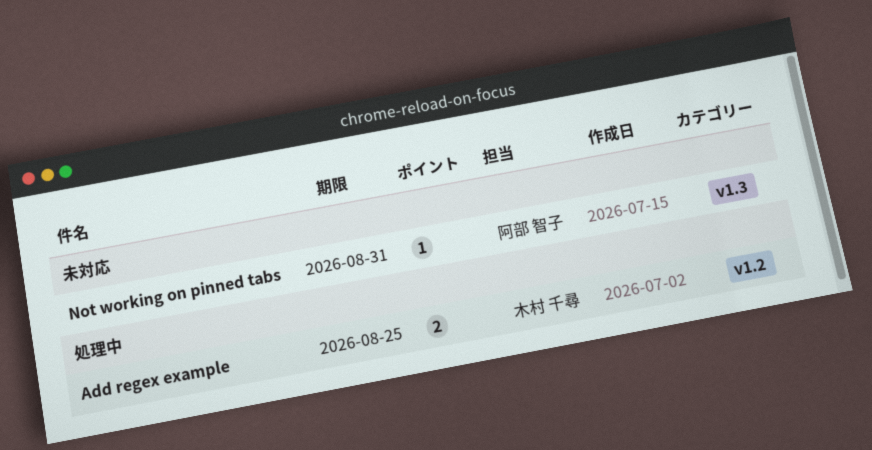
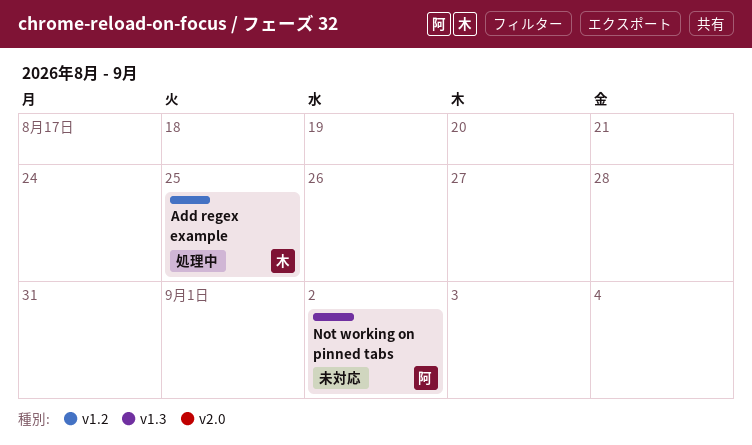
Not working on pinned tabs, due: Aug 31 -> Sep 2

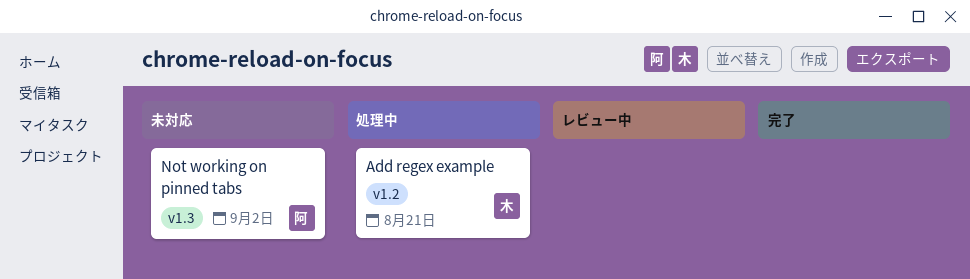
Add regex example, due: Aug 25 -> Aug 21

